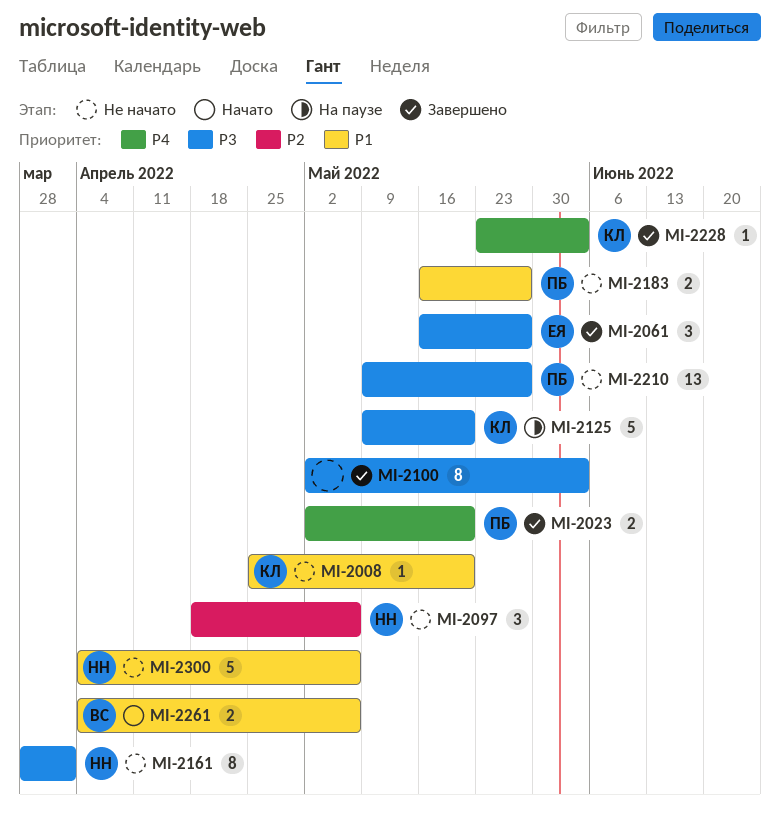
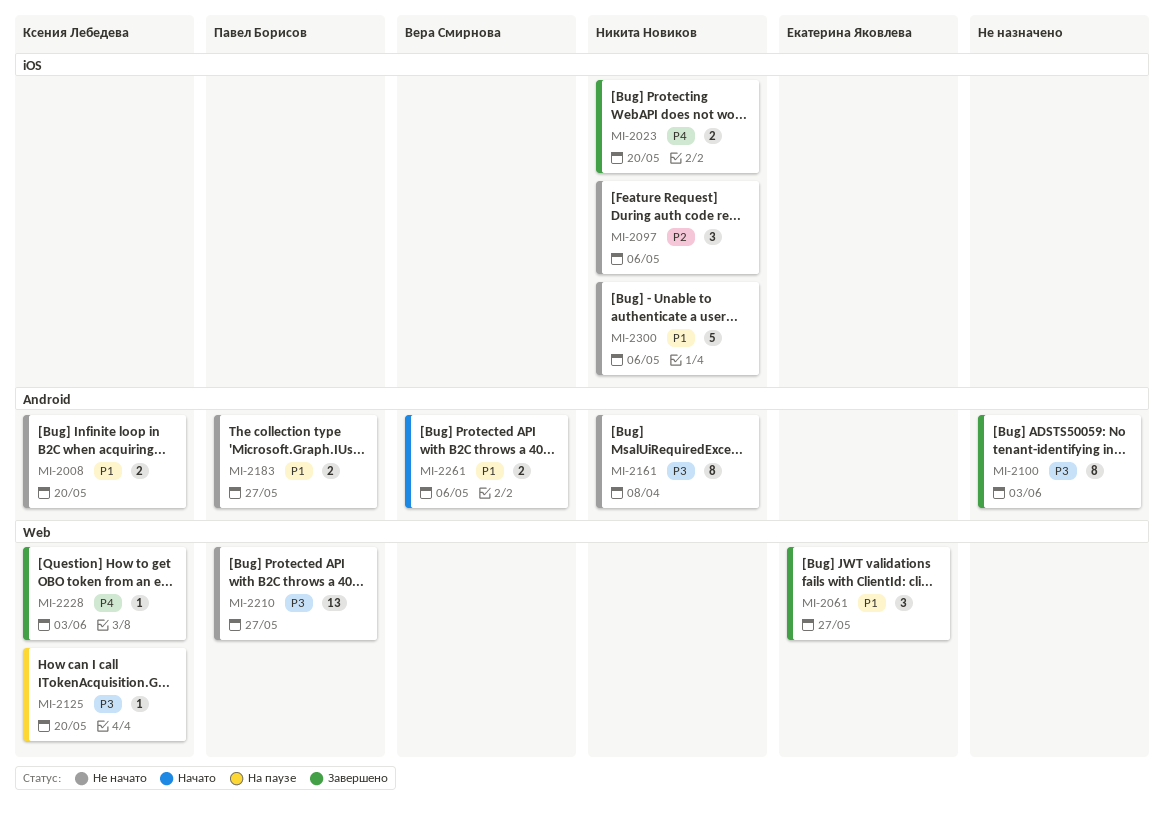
MI-2008, estimate: 1 -> 2
MI-2023, owner: Павел Борисов -> Никита Новиков
MI-2061, priority: P3 -> P1
MI-2125, estimate: 5 -> 1
MI-2161, due: Apr 1 -> Apr 8

